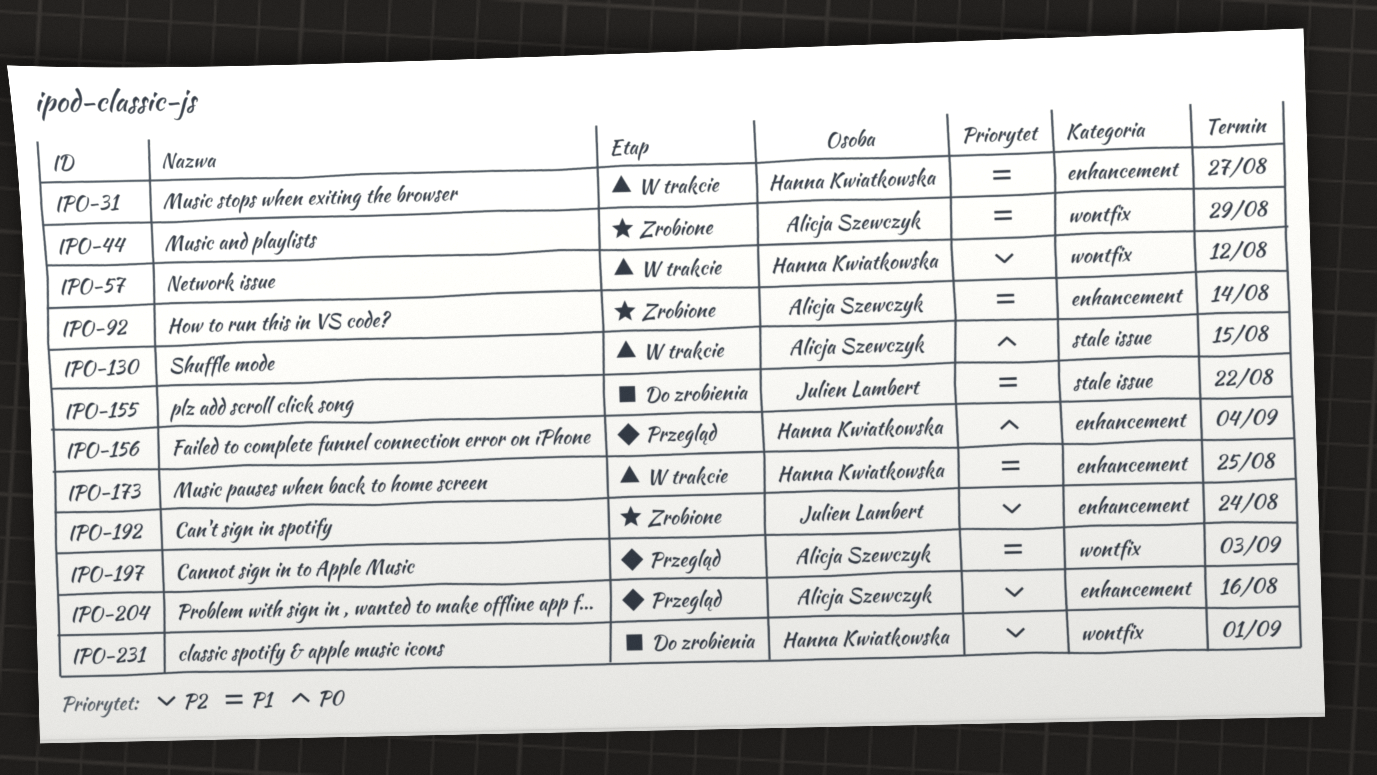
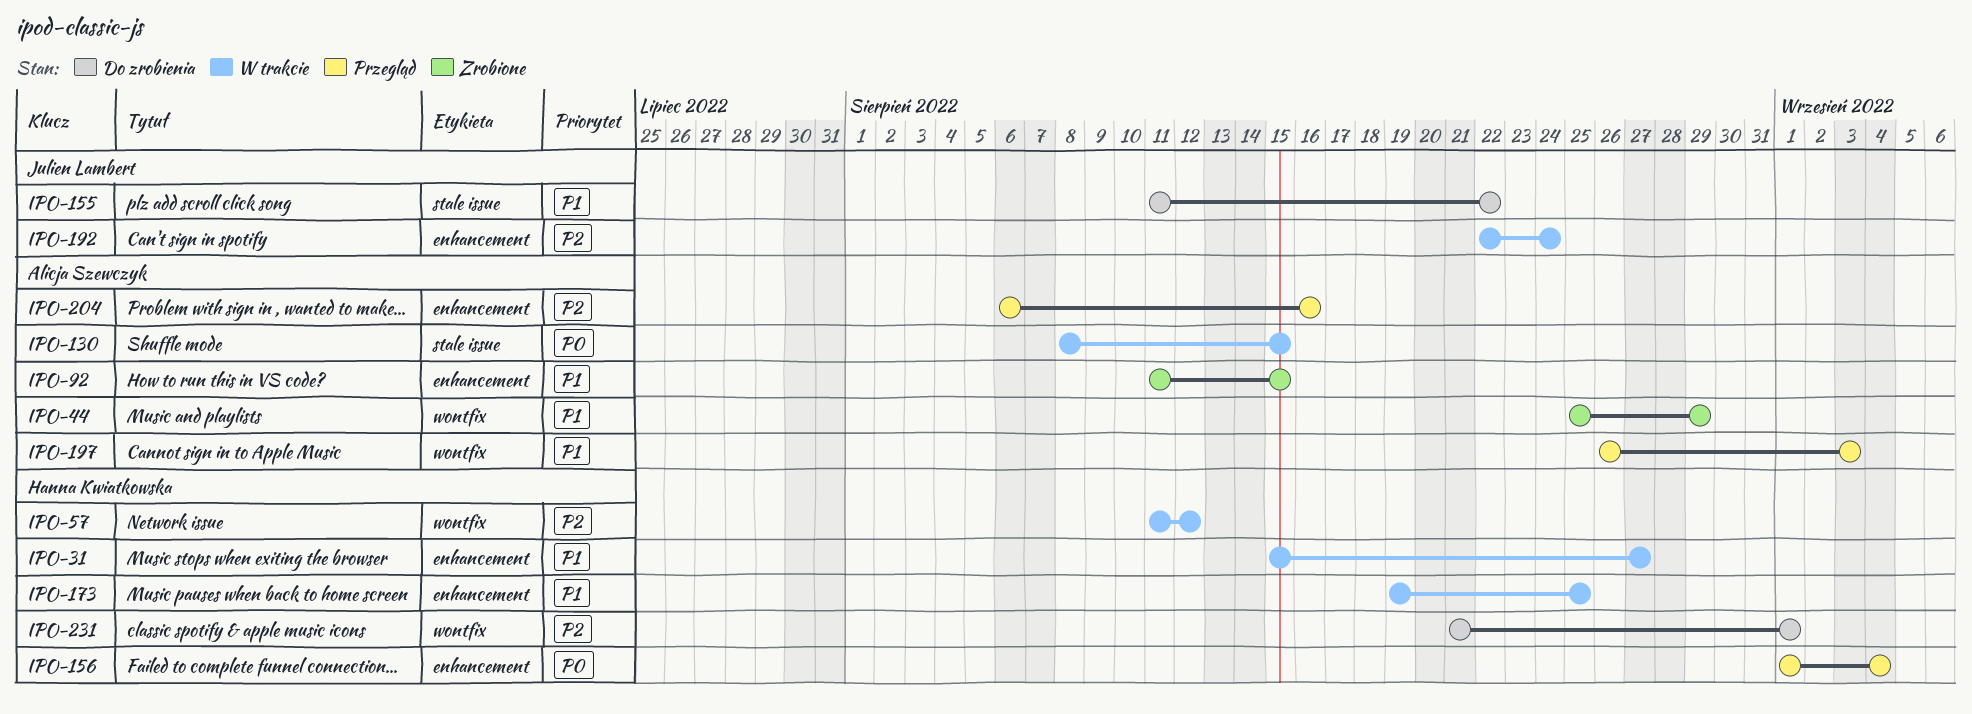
IPO-92, due: Aug 14 -> Aug 15
IPO-192, status: Zrobione -> W trakcie

